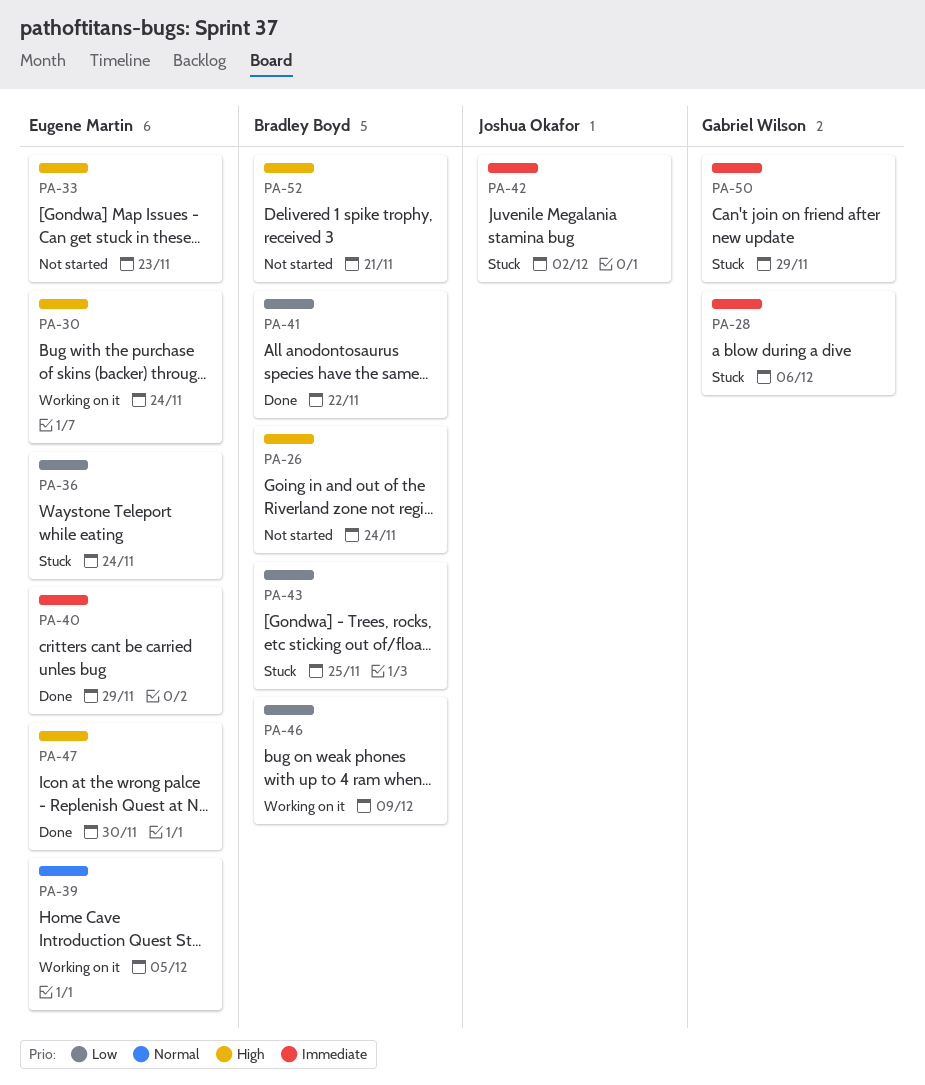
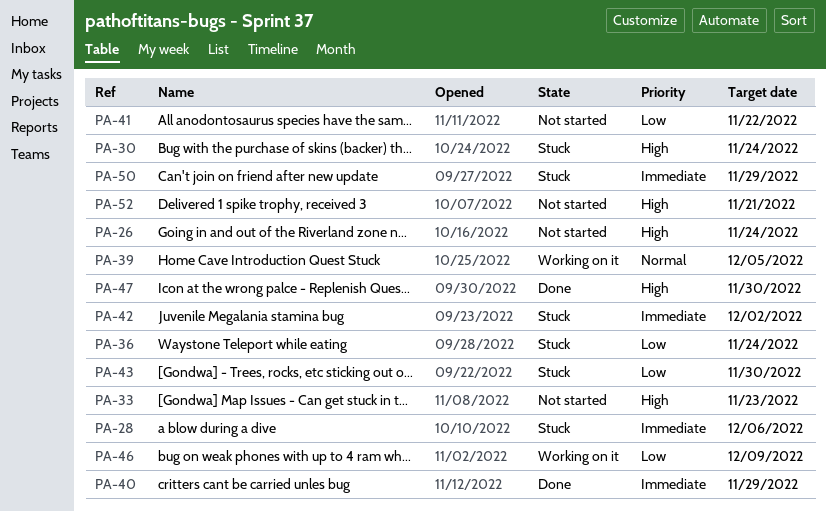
PA-30, status: Working on it -> Stuck
PA-41, status: Done -> Not started
PA-43, due: Nov 25 -> Nov 30

